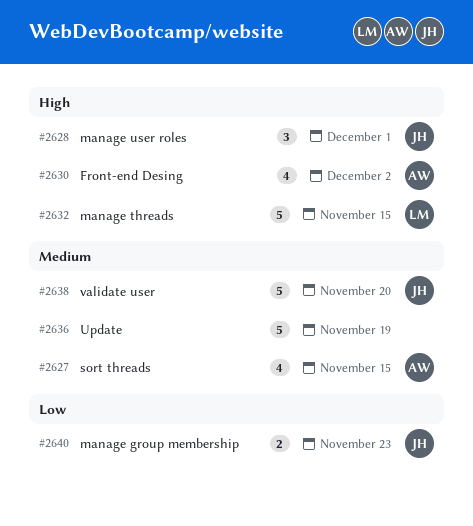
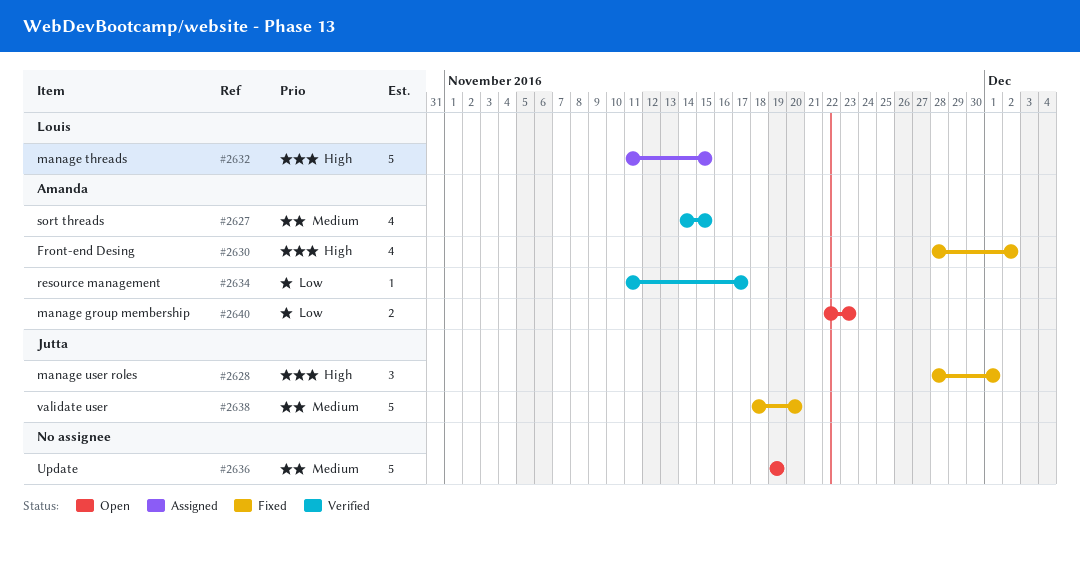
#2634: none -> present
#2640, owner: Jutta -> Amanda

